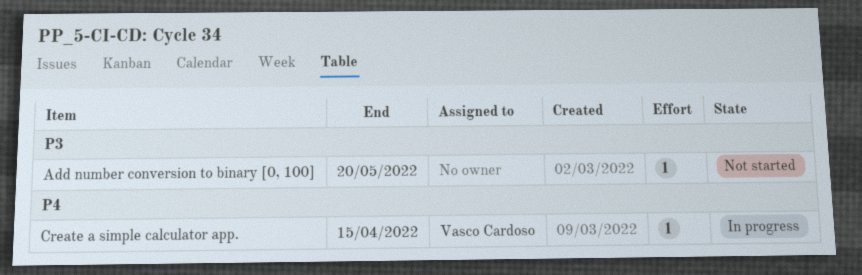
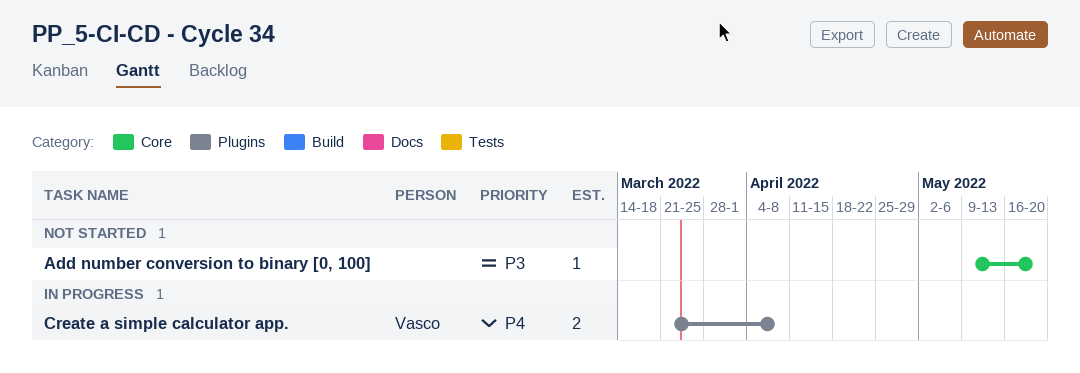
Create a simple calculator app., estimate: 1 -> 2
Create a simple calculator app., due: Apr 15 -> Apr 8

